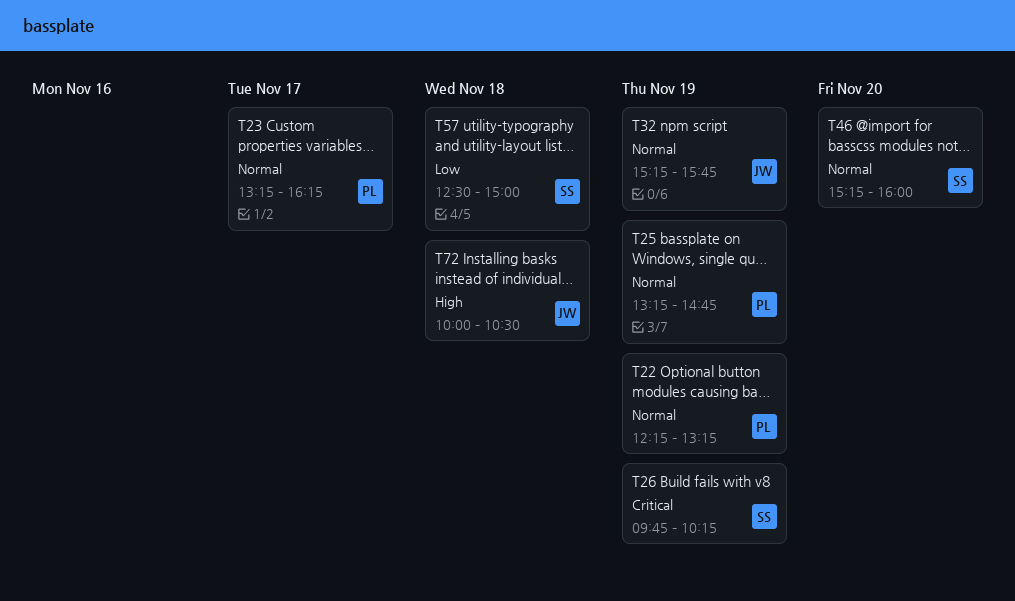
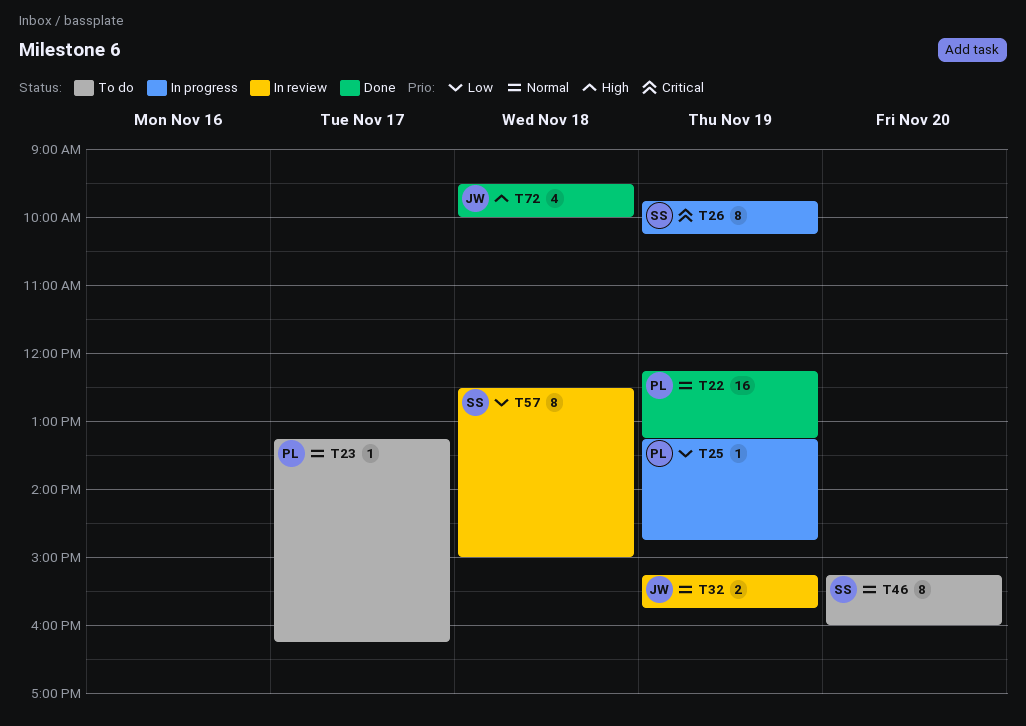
T25, priority: Normal -> Low
T72, begins: 10:00 -> 09:30
T72, ends: 10:30 -> 10:00

